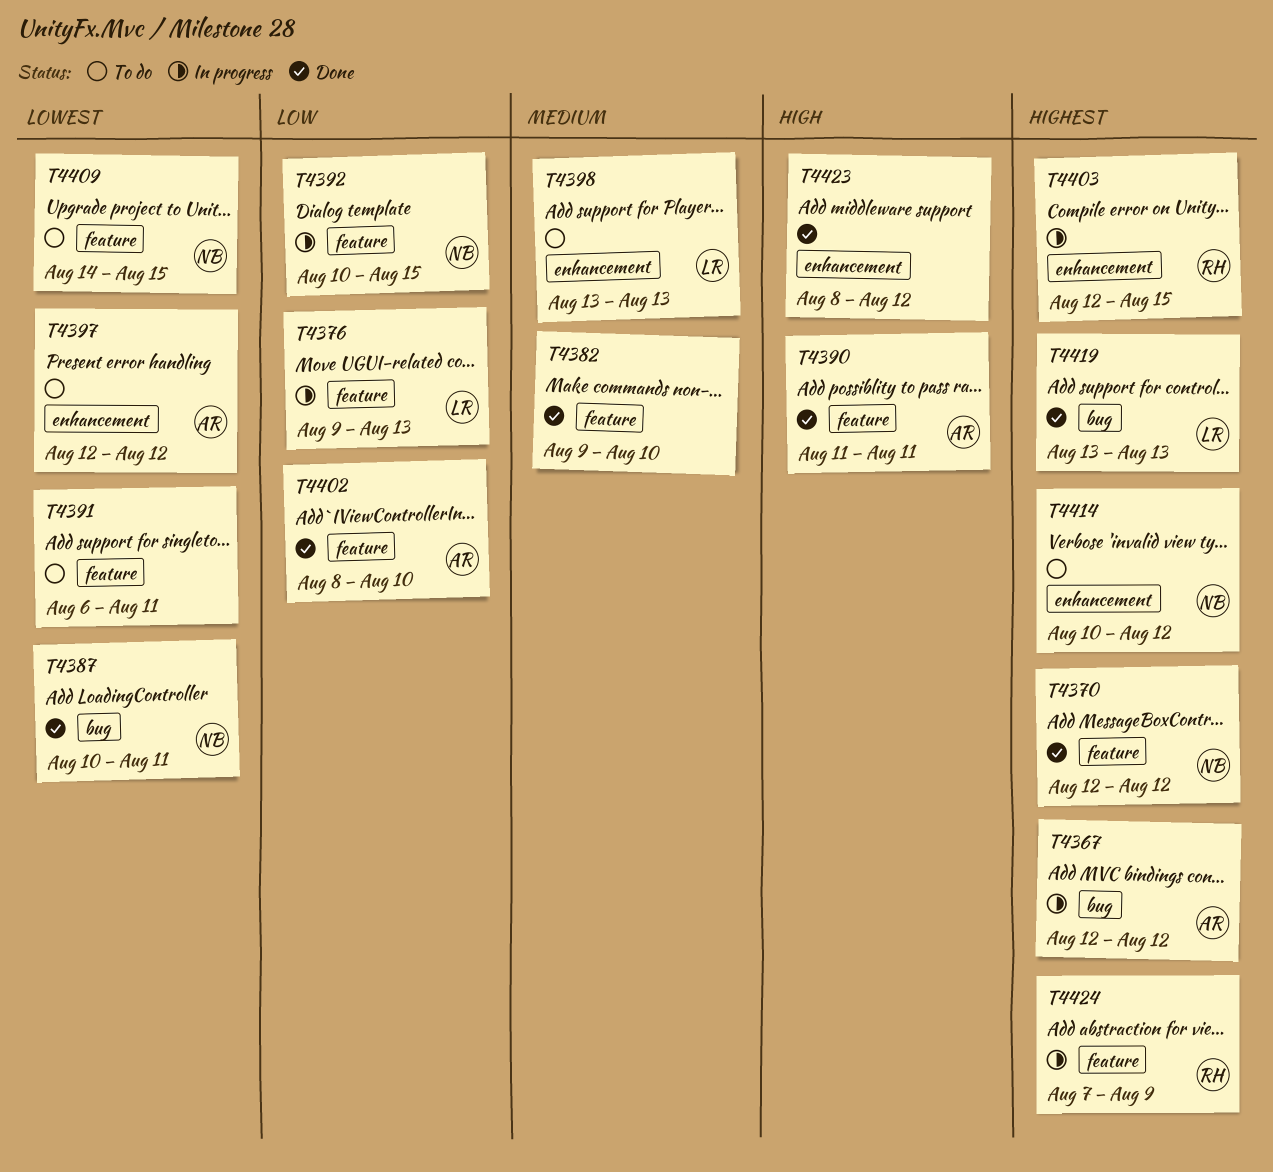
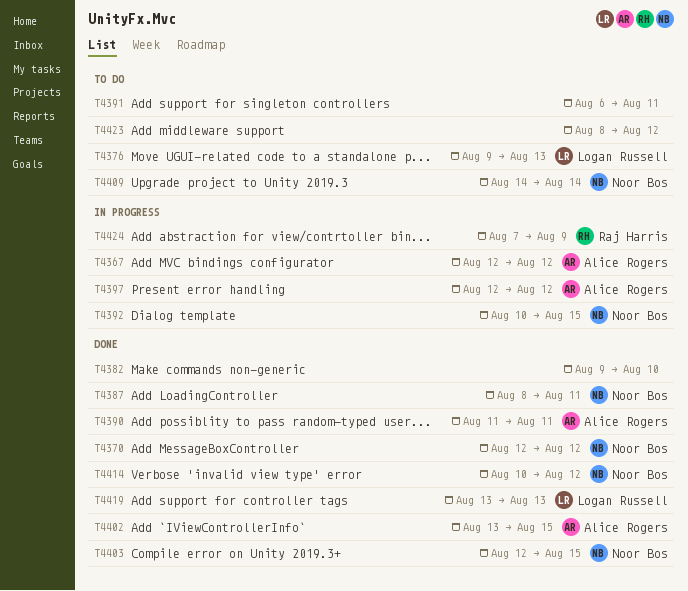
T4376, status: In progress -> To do
T4387, start: Aug 10 -> Aug 8
T4397, status: To do -> In progress
T4398: present -> none
T4402, start: Aug 8 -> Aug 13
T4402, due: Aug 10 -> Aug 15
T4403, status: In progress -> Done
T4403, owner: Raj Harris -> Noor Bos
T4409, due: Aug 15 -> Aug 14
T4414, status: To do -> Done
T4423, status: Done -> To do

